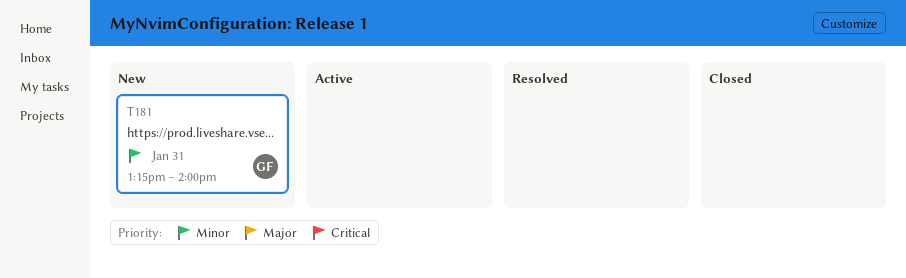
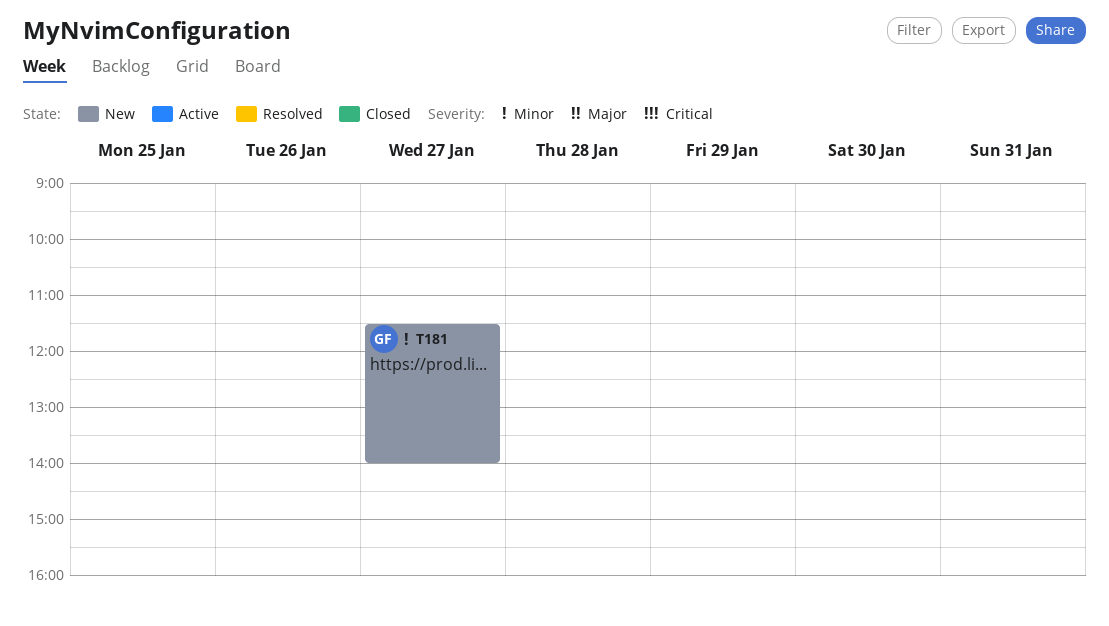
T181, day: Jan 31 -> Jan 27
T181, begins: 13:15 -> 11:30

